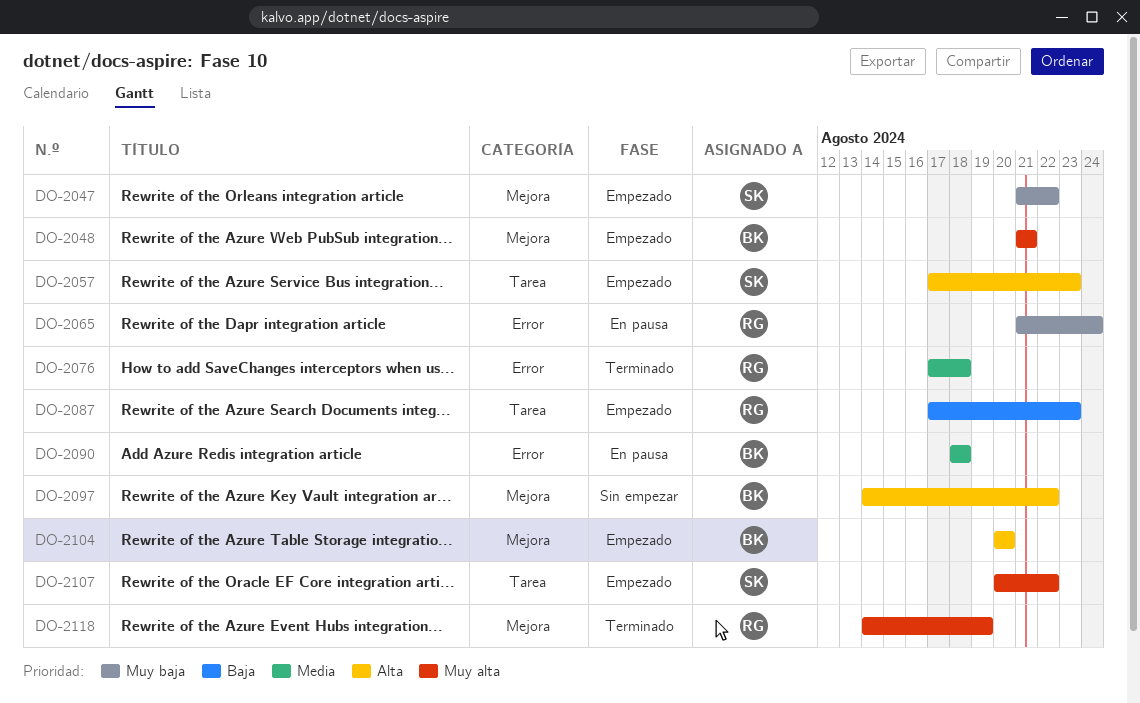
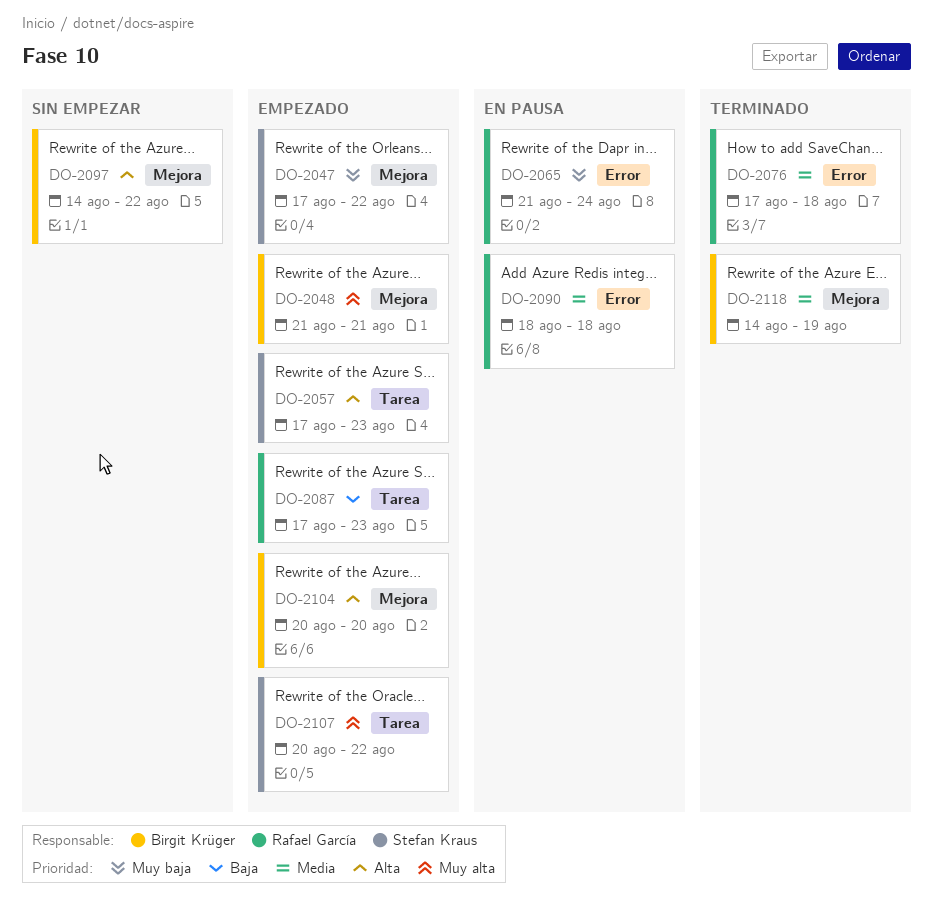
DO-2047, start: Aug 21 -> Aug 17
DO-2090, owner: Birgit Krüger -> Rafael García
DO-2118, owner: Rafael García -> Birgit Krüger
DO-2118, priority: Muy alta -> Media

